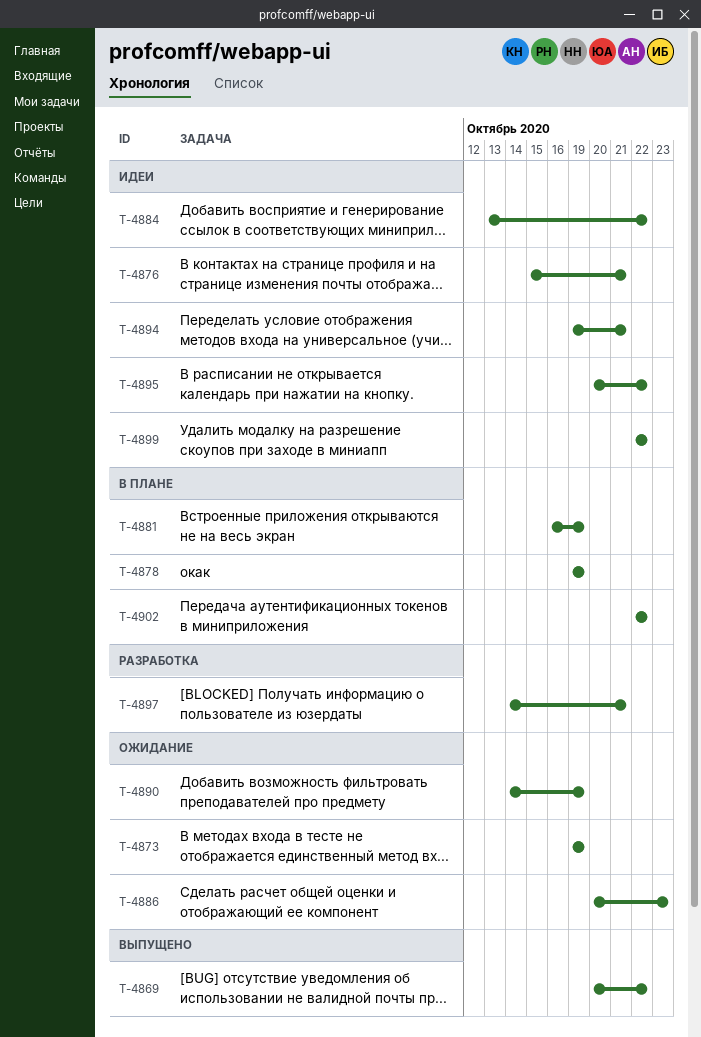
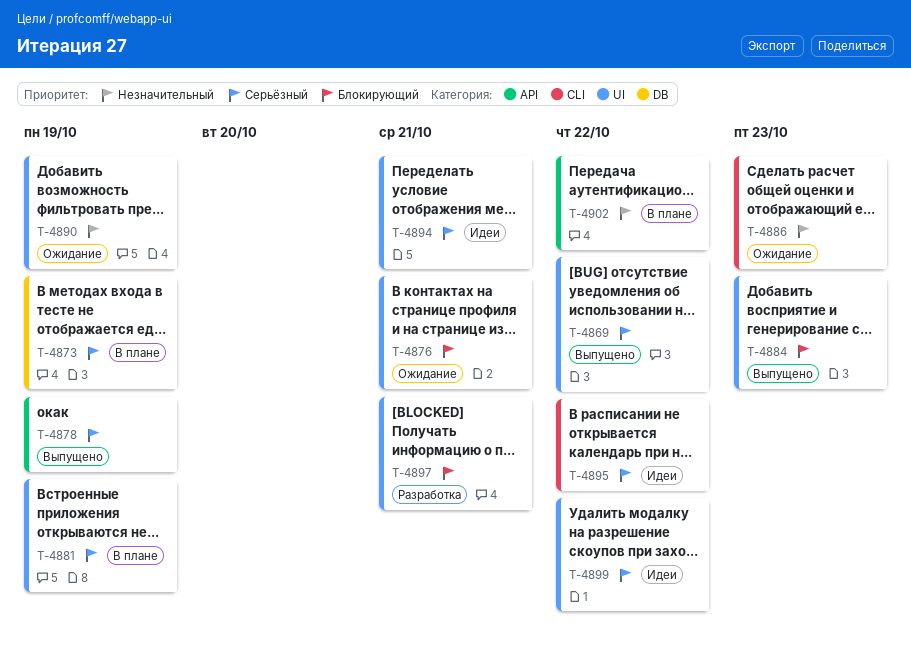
T-4873, status: Ожидание -> В плане
T-4876, status: Идеи -> Ожидание
T-4878, status: В плане -> Выпущено
T-4884, status: Идеи -> Выпущено
T-4884, due: Oct 22 -> Oct 23

